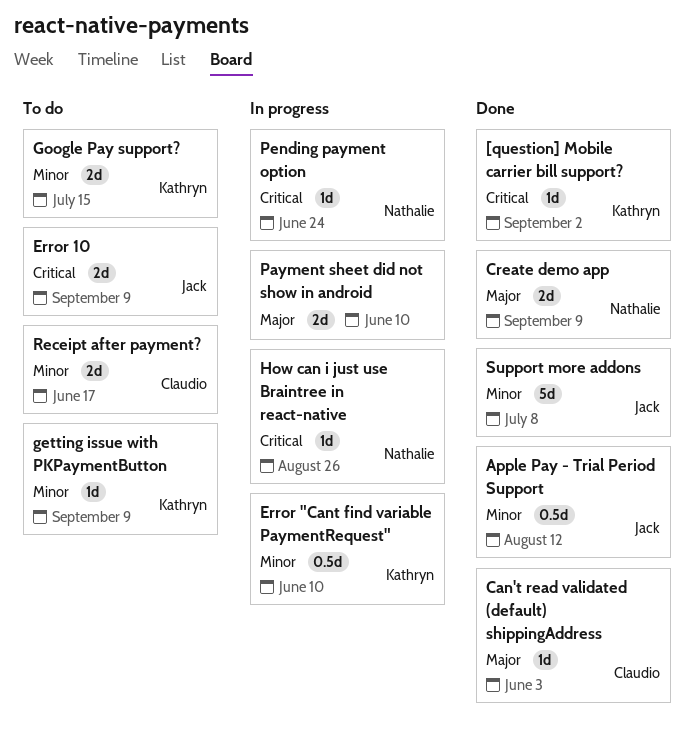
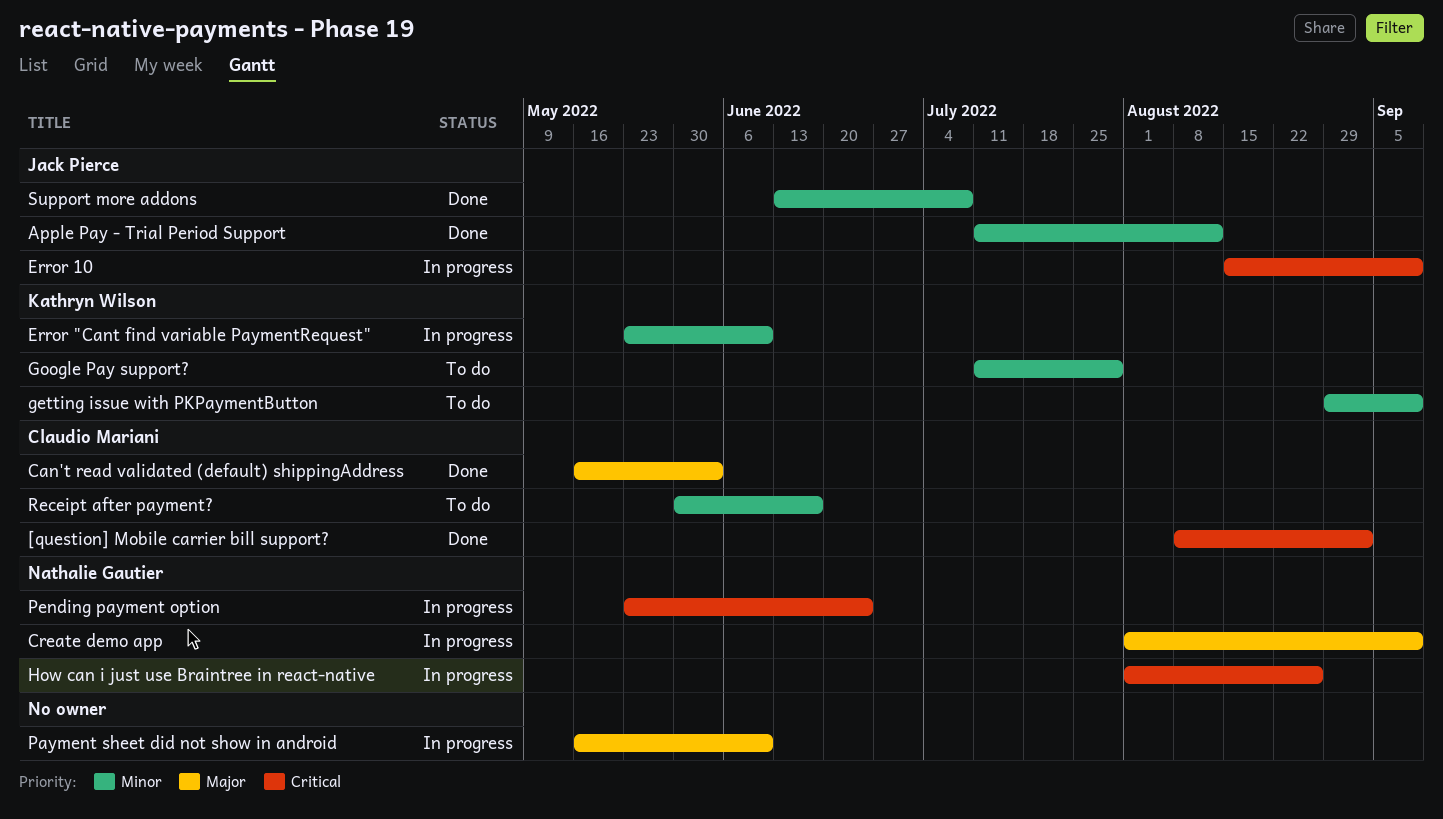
[question] Mobile carrier bill support?, owner: Kathryn Wilson -> Claudio Mariani
Create demo app, status: Done -> In progress
Error 10, status: To do -> In progress
Google Pay support?, due: Jul 15 -> Jul 29

